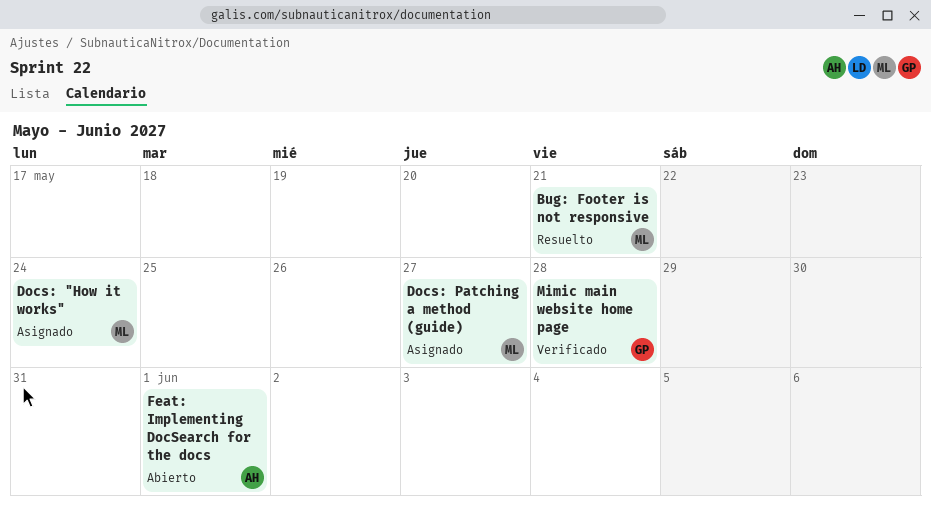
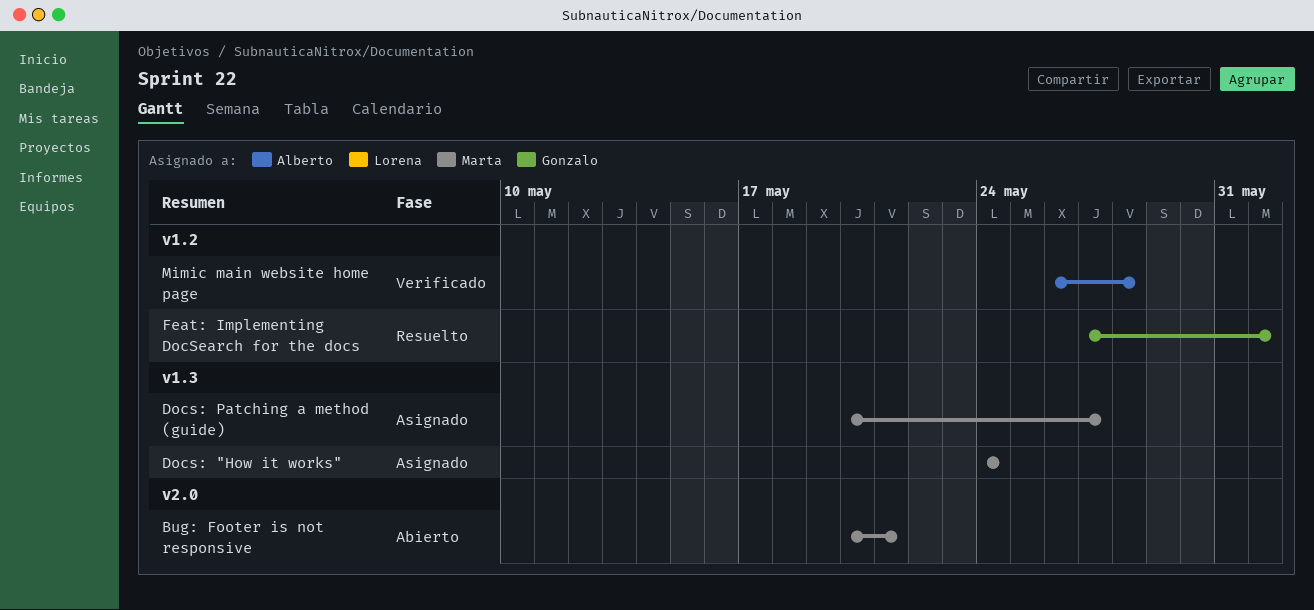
Bug: Footer is not responsive, status: Resuelto -> Abierto
Feat: Implementing DocSearch for the docs, status: Abierto -> Resuelto
Feat: Implementing DocSearch for the docs, owner: Alberto -> Gonzalo
Mimic main website home page, owner: Gonzalo -> Alberto

